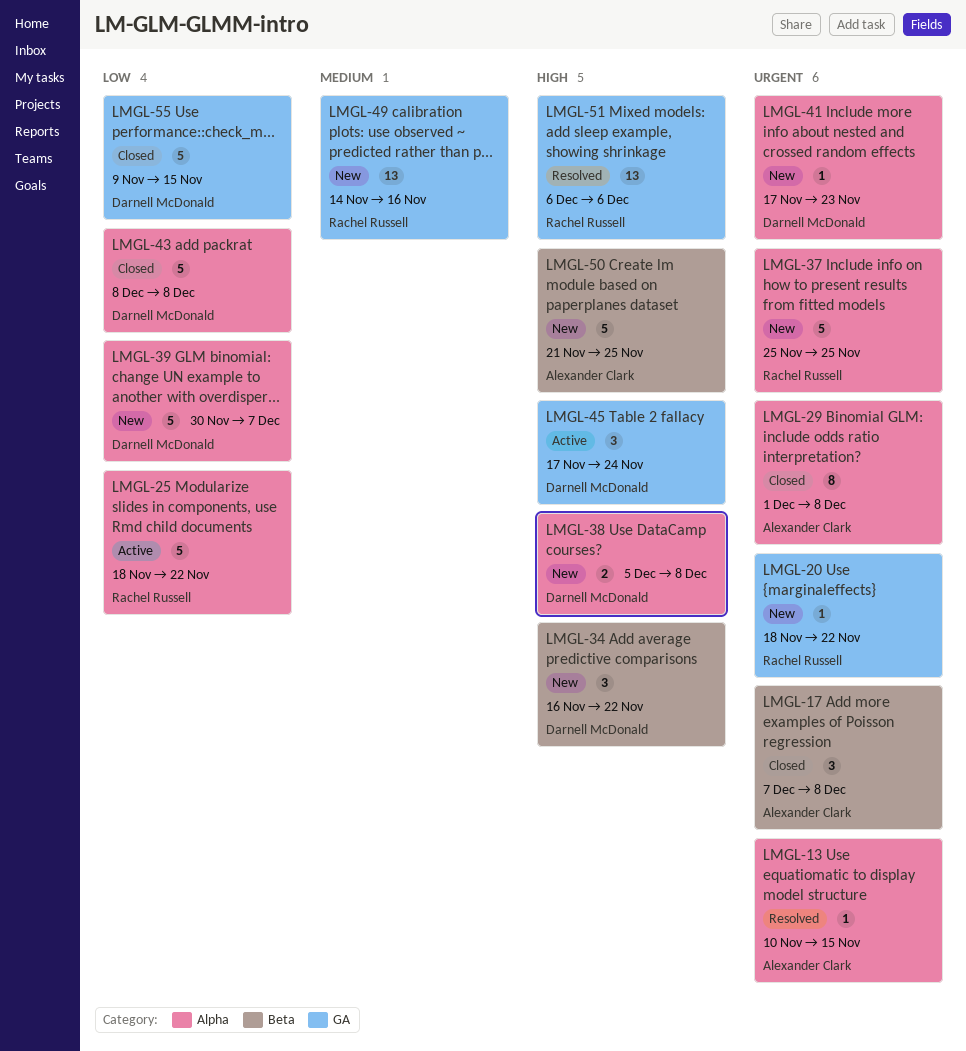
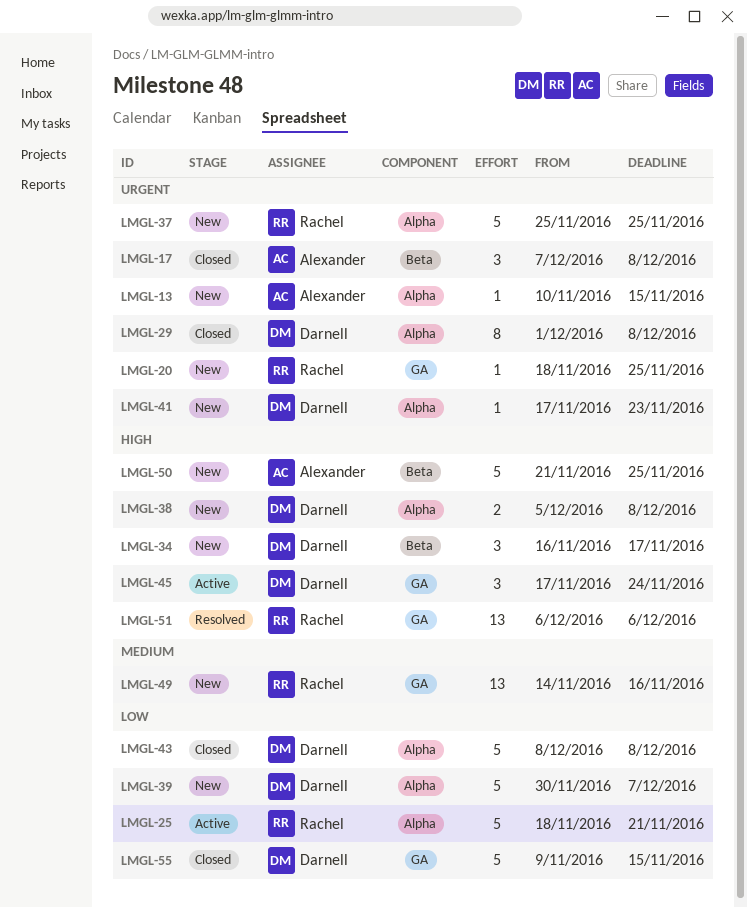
LMGL-13, status: Resolved -> New
LMGL-20, due: Nov 22 -> Nov 25
LMGL-25, due: Nov 22 -> Nov 21
LMGL-29, owner: Alexander Clark -> Darnell McDonald
LMGL-34, due: Nov 22 -> Nov 17

